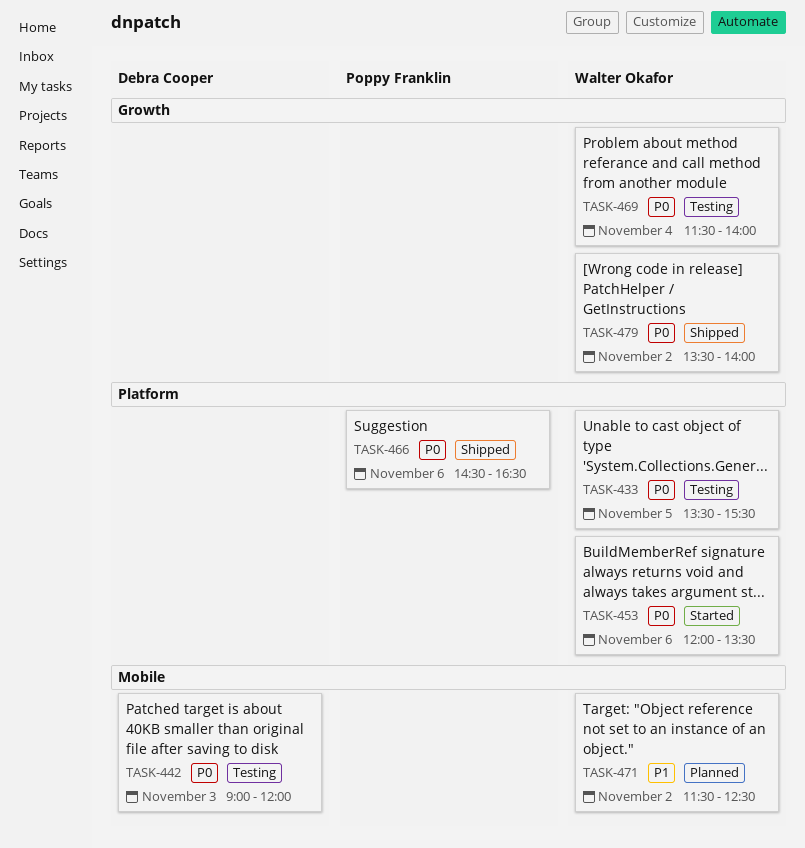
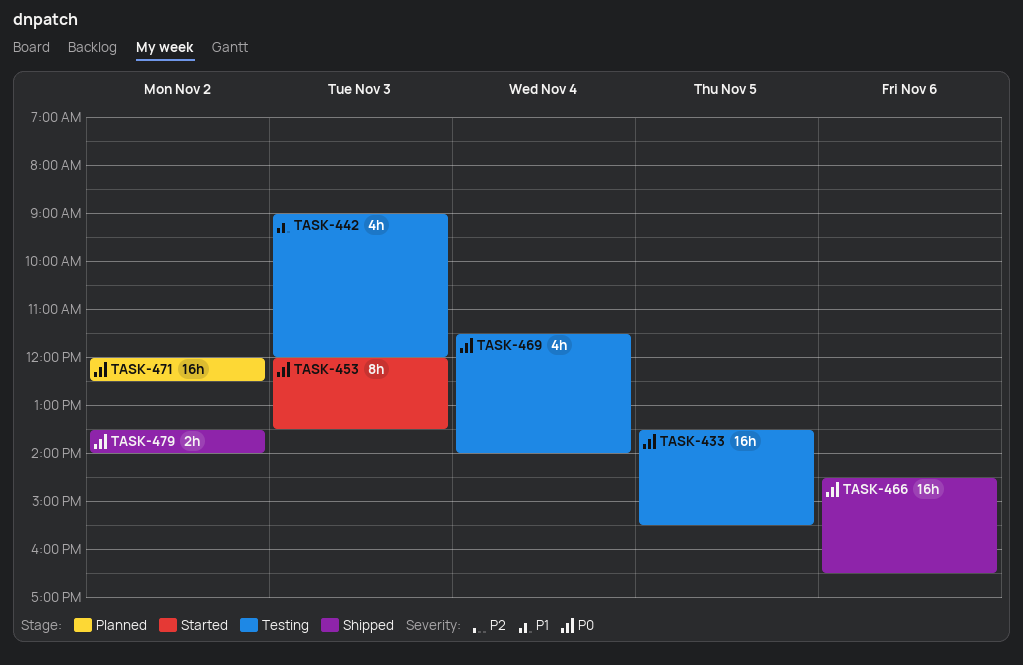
TASK-442, priority: P0 -> P1
TASK-453, day: Nov 6 -> Nov 3
TASK-471, priority: P1 -> P0
TASK-471, begins: 11:30 -> 12:00

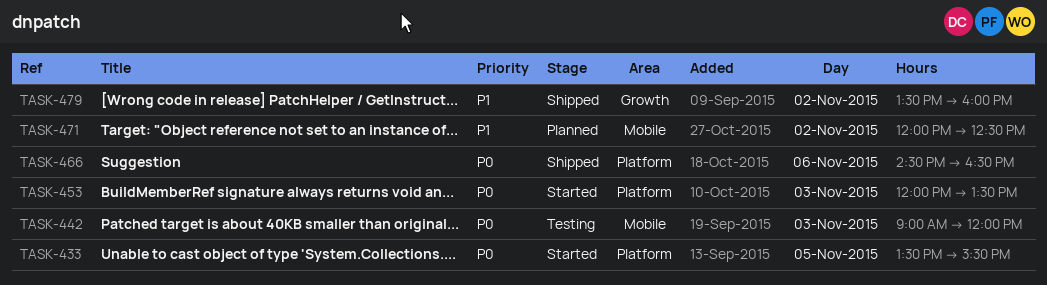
TASK-433, status: Testing -> Started
TASK-442, priority: P1 -> P0
TASK-469: present -> none
TASK-471, priority: P0 -> P1
TASK-479, priority: P0 -> P1
TASK-479, ends: 14:00 -> 16:00

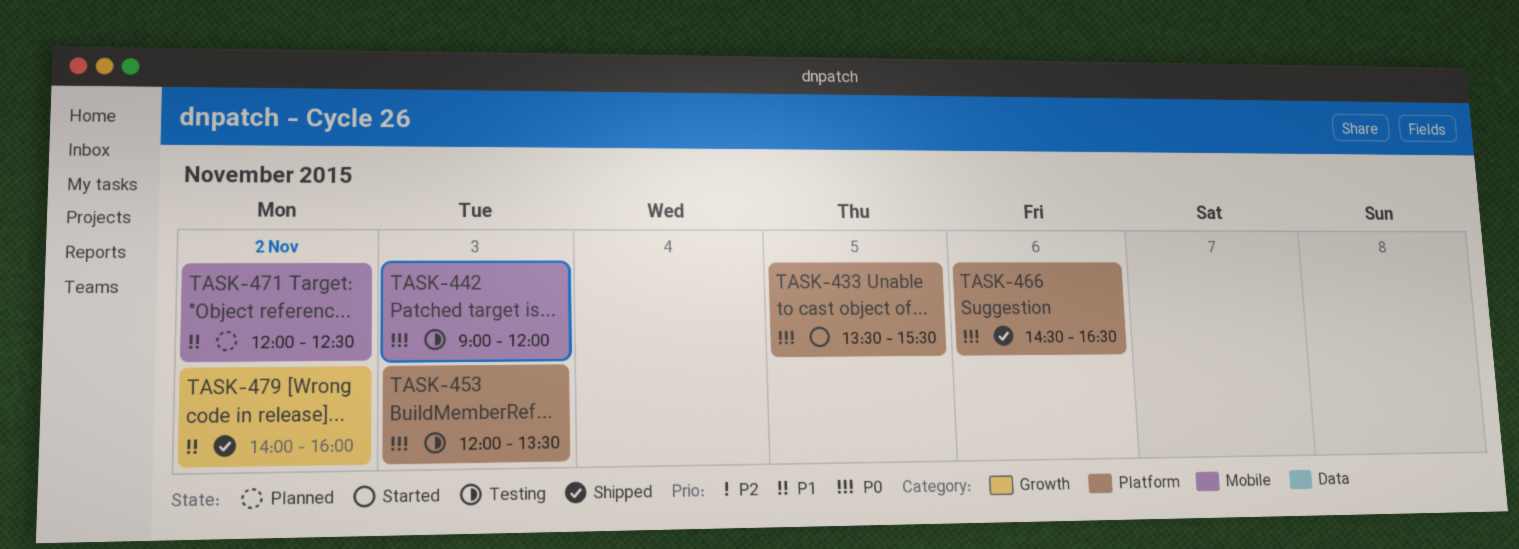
TASK-453, status: Started -> Testing
TASK-479, begins: 13:30 -> 14:00

